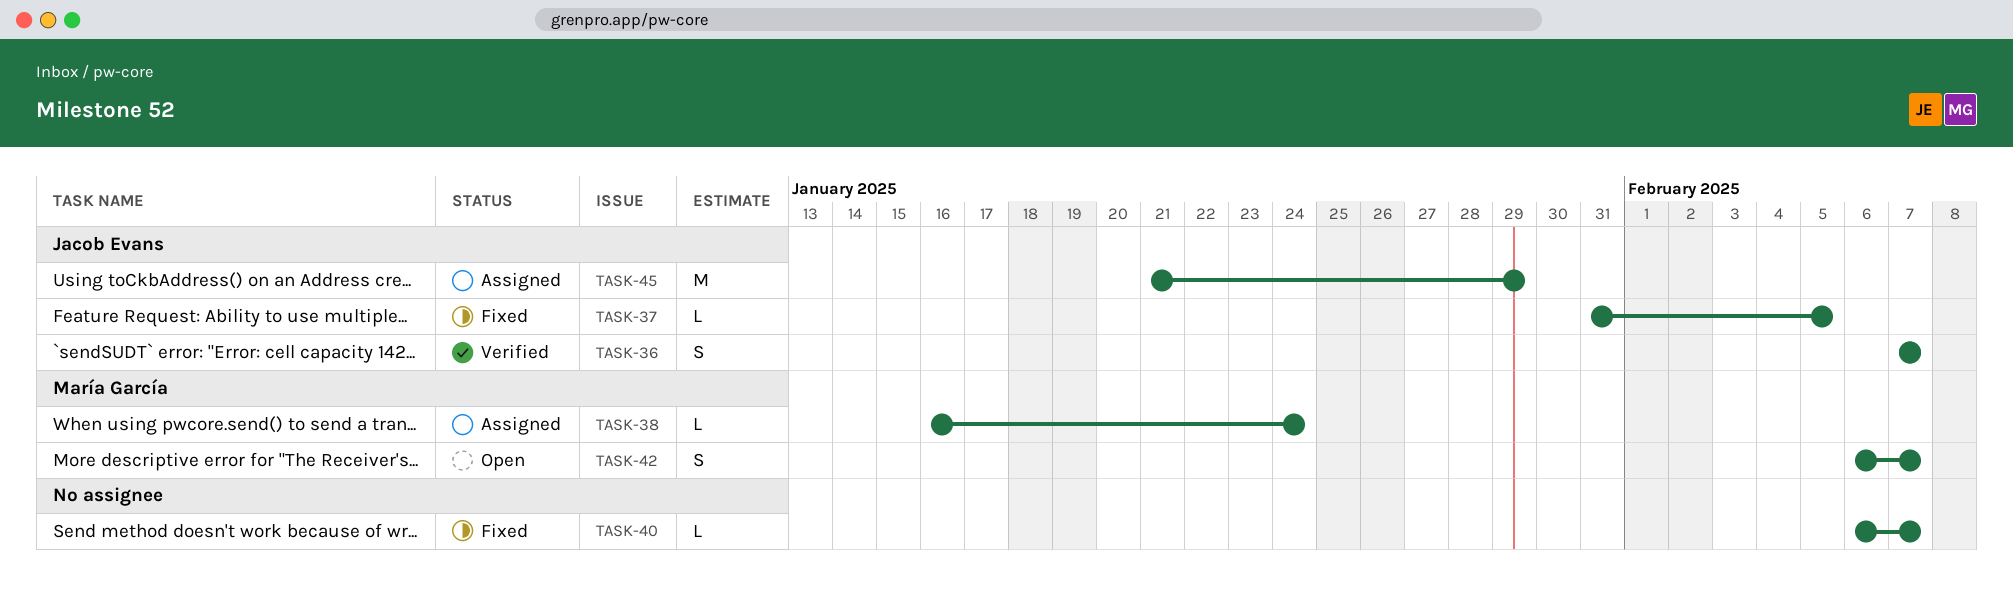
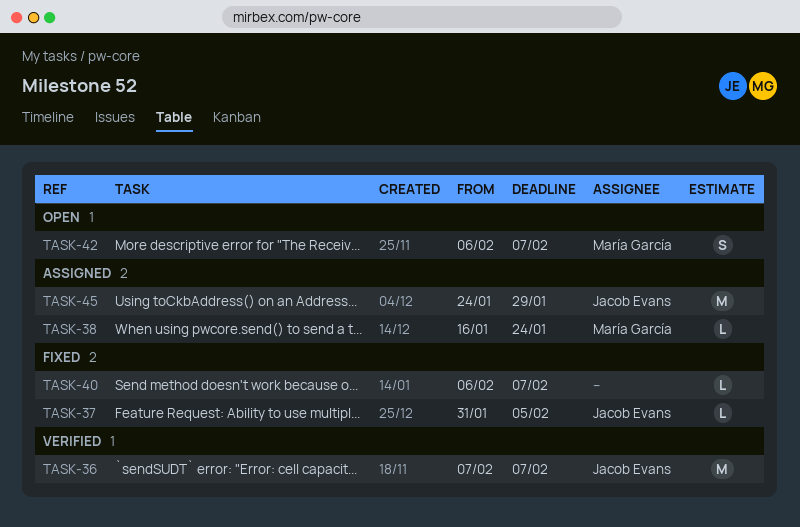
TASK-36, estimate: S -> M
TASK-45, start: Jan 21 -> Jan 24

